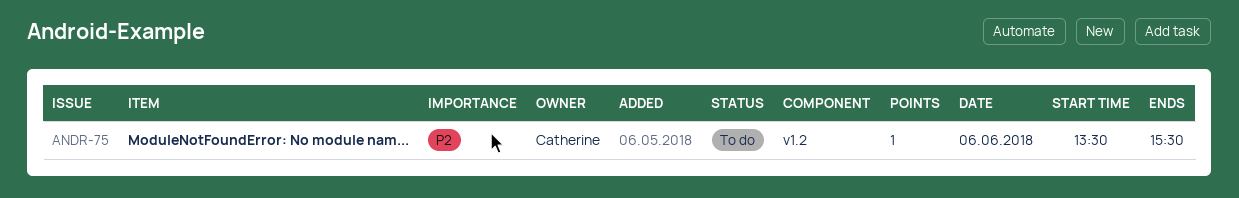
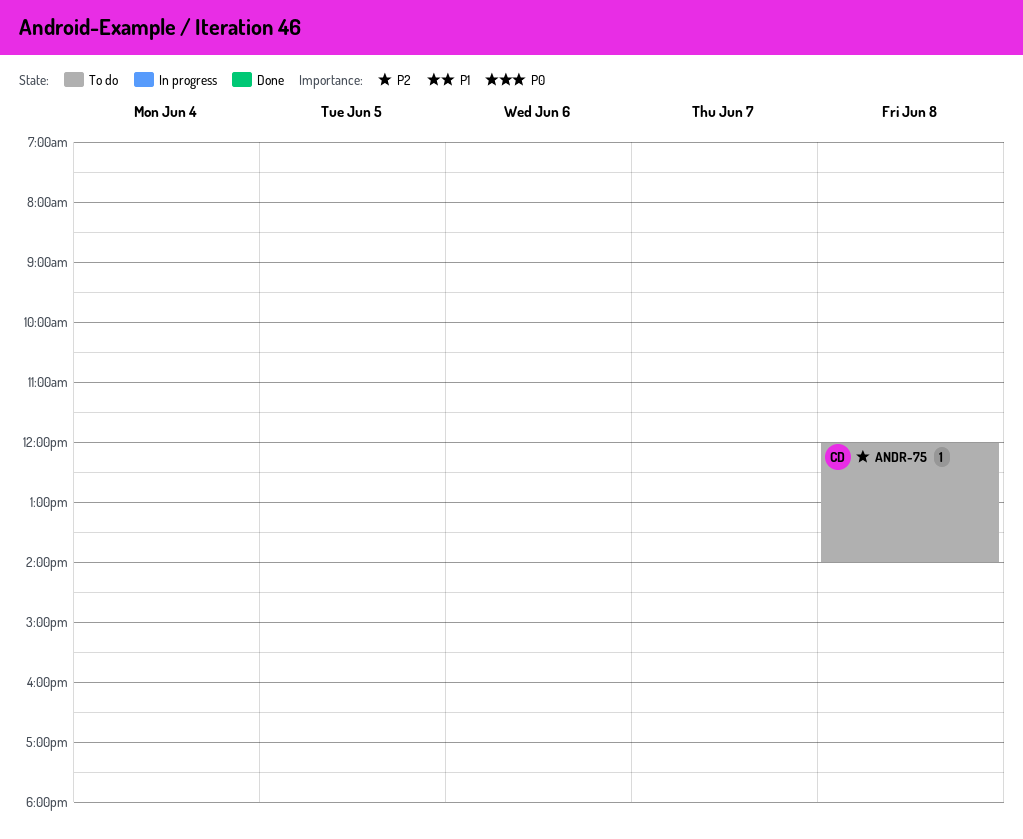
ANDR-75, day: Jun 6 -> Jun 8
ANDR-75, begins: 13:30 -> 12:00
ANDR-75, ends: 15:30 -> 14:00

